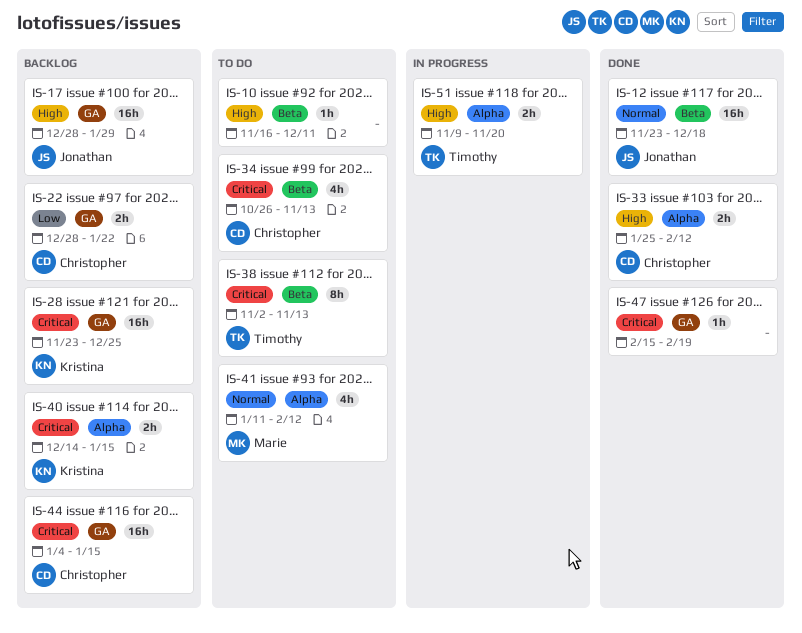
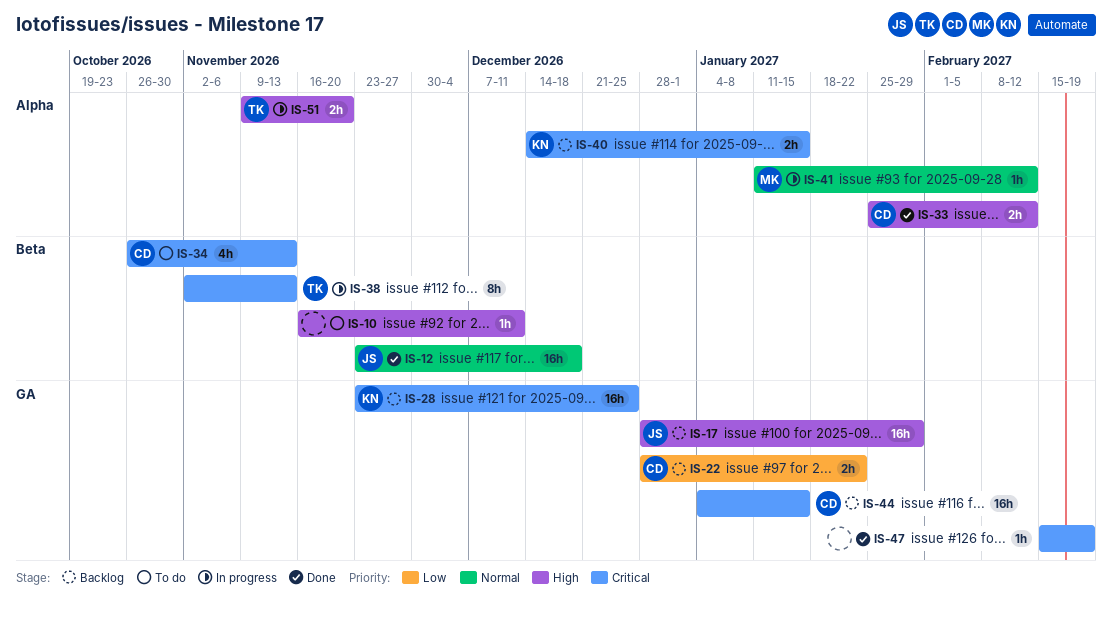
IS-38, status: To do -> In progress
IS-41, status: To do -> In progress
IS-41, estimate: 4h -> 1h

